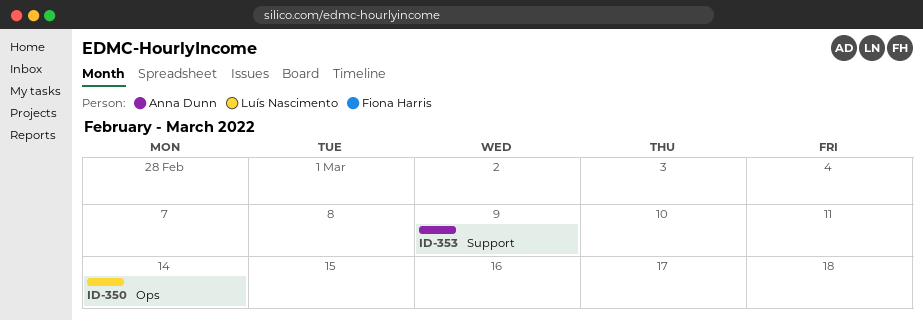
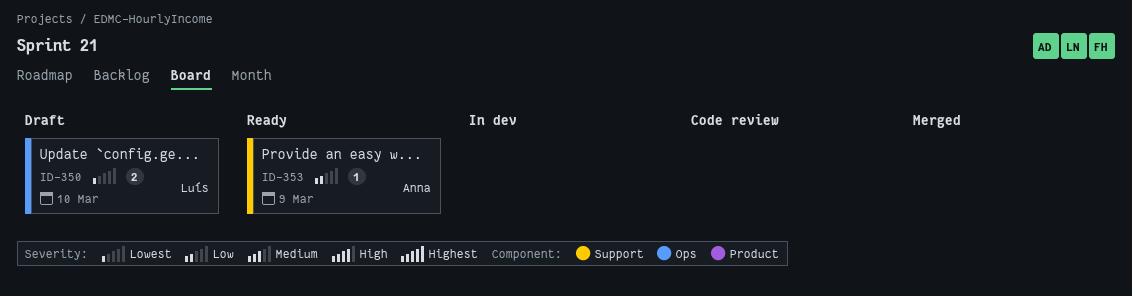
ID-350, due: Mar 14 -> Mar 10

